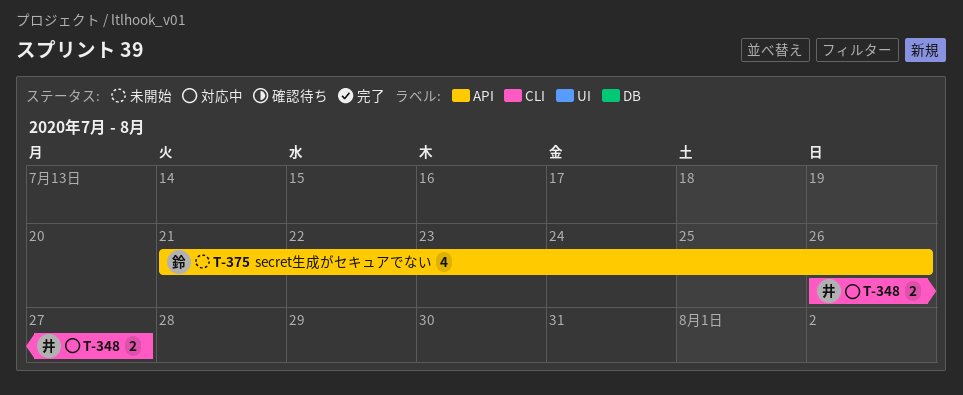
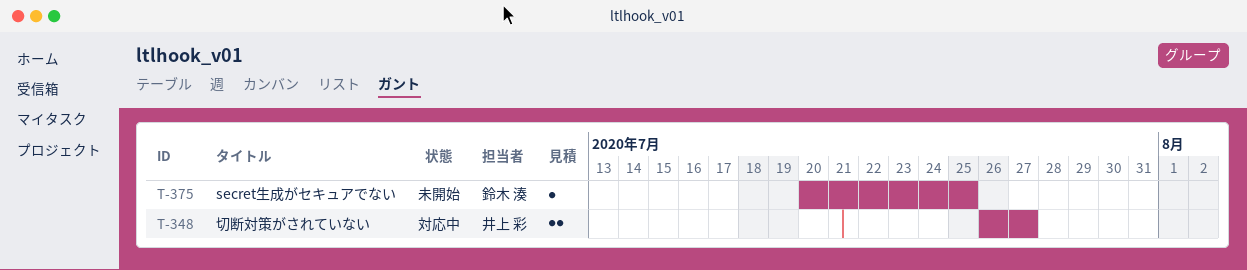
T-375, estimate: 4 -> 1
T-375, start: Jul 21 -> Jul 20
T-375, due: Jul 26 -> Jul 25

